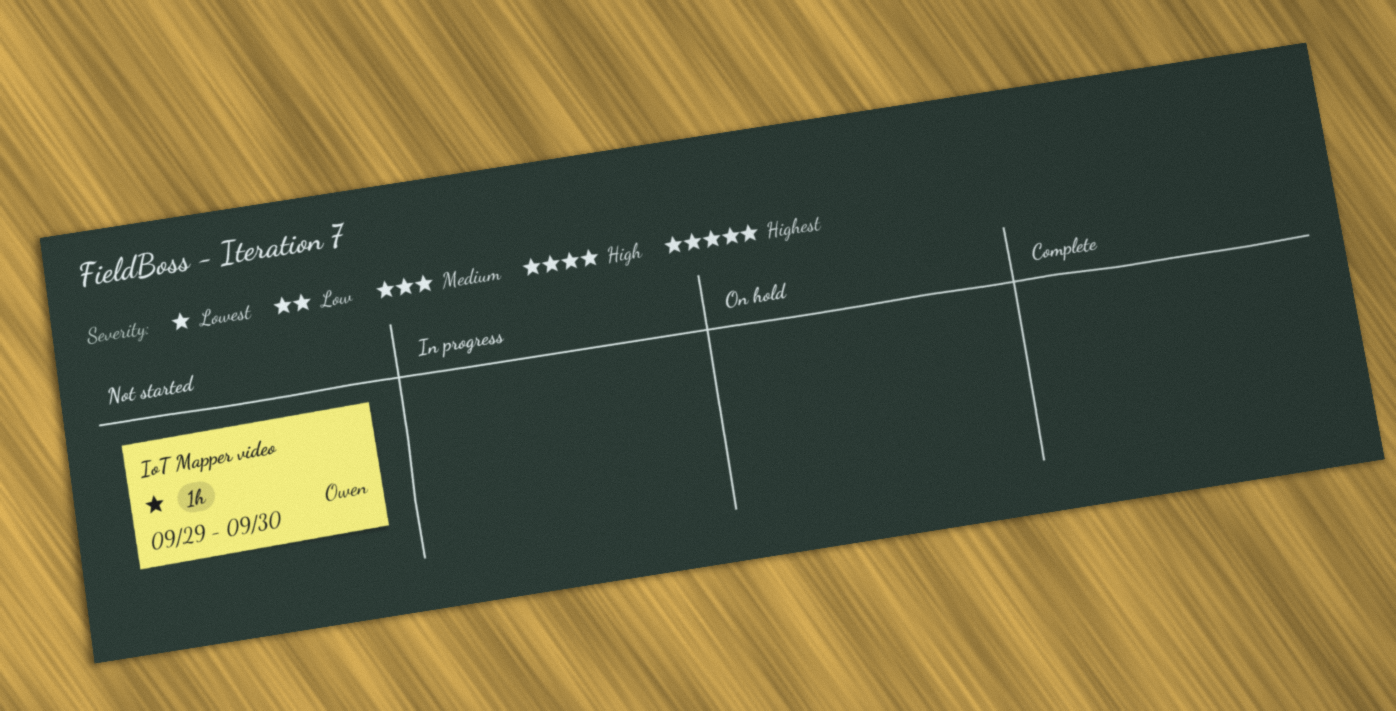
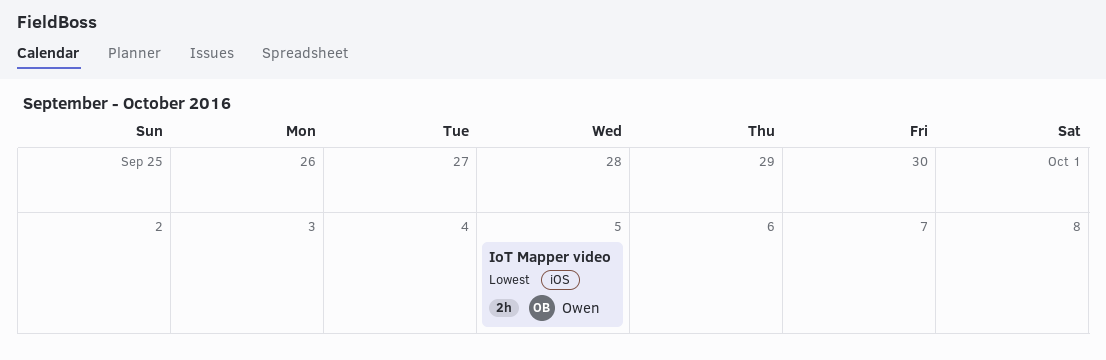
IoT Mapper video, estimate: 1h -> 2h
IoT Mapper video, due: Sep 30 -> Oct 5

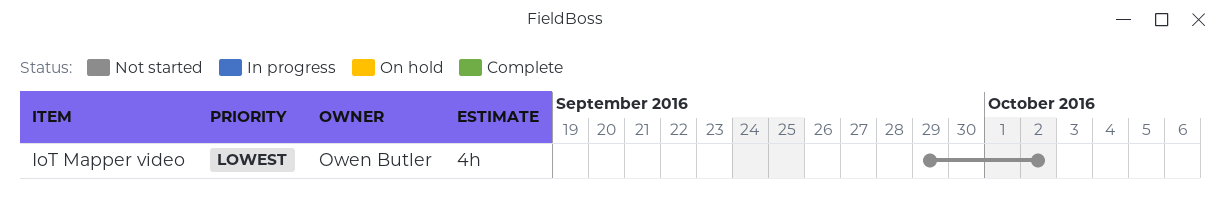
IoT Mapper video, estimate: 2h -> 4h
IoT Mapper video, due: Oct 5 -> Oct 2

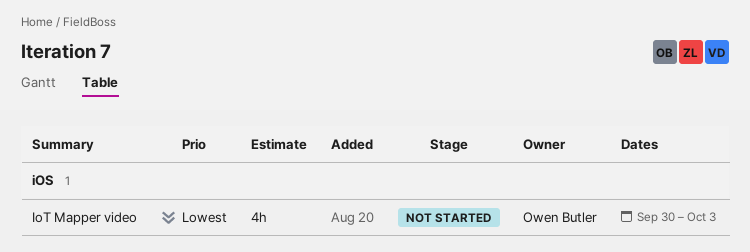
IoT Mapper video, start: Sep 29 -> Sep 30
IoT Mapper video, due: Oct 2 -> Oct 3

